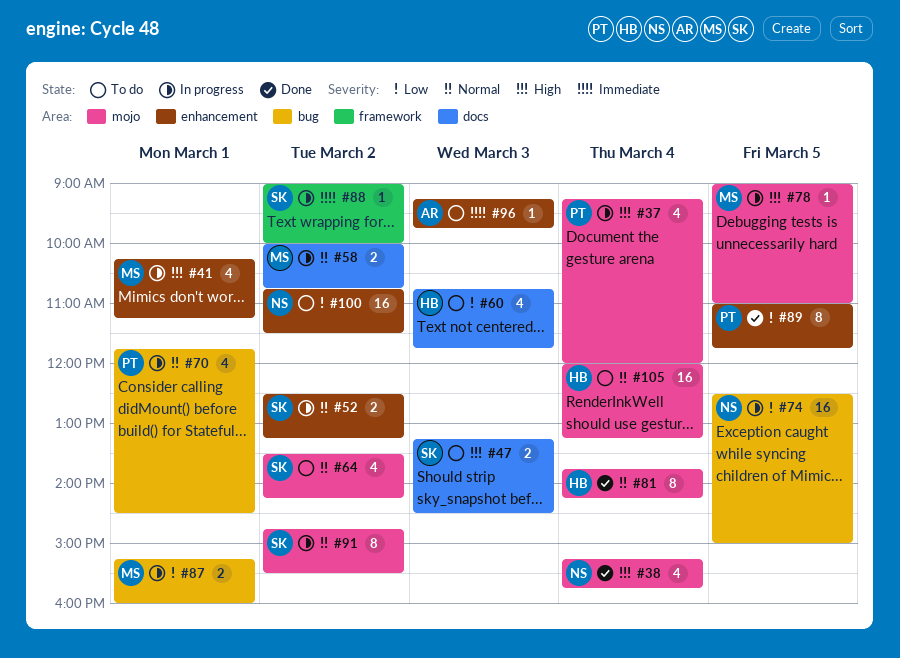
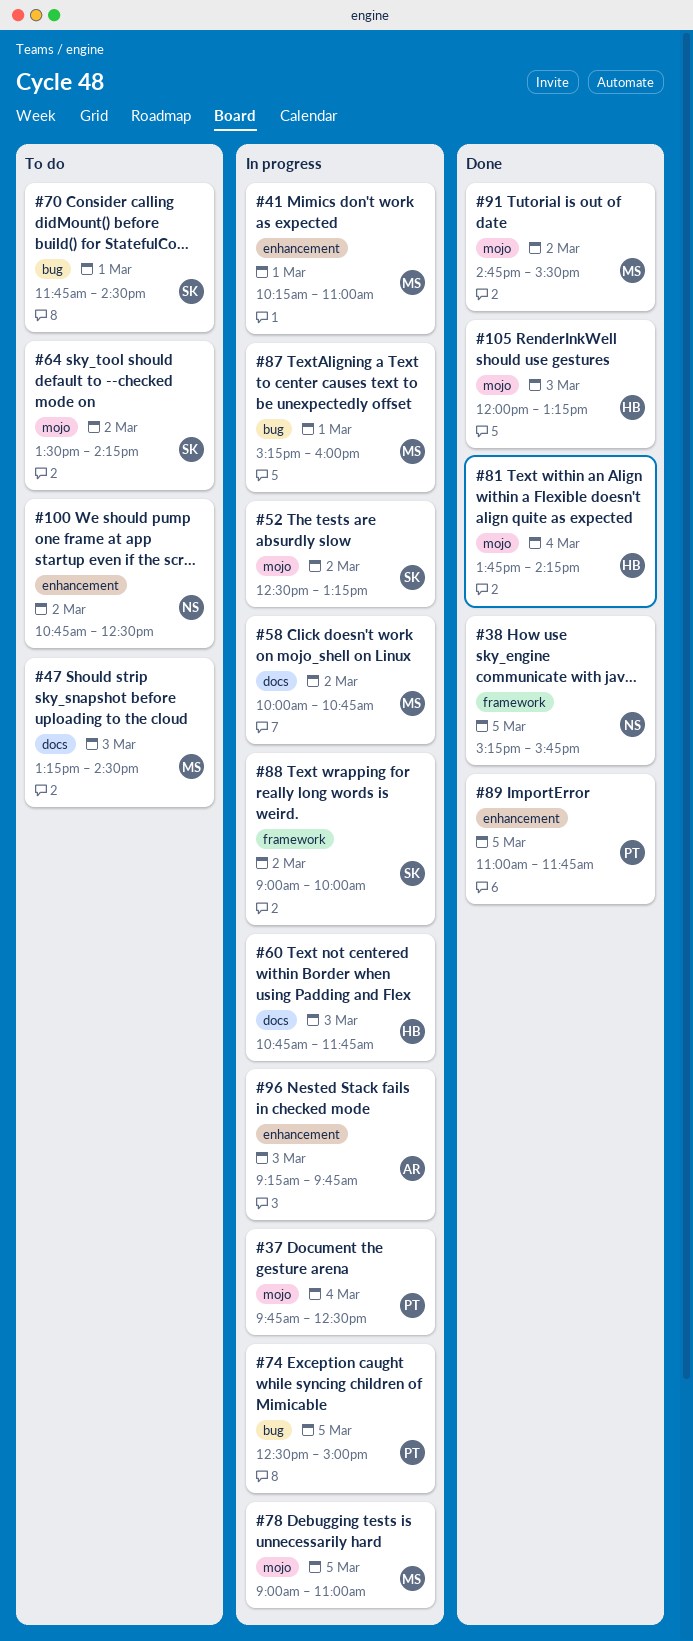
#37, begins: 09:15 -> 09:45
#37, ends: 12:00 -> 12:30
#38, label: mojo -> framework
#38, day: Mar 4 -> Mar 5
#41, ends: 11:15 -> 11:00
#47, owner: SK -> MS
#52, label: enhancement -> mojo
#60, status: To do -> In progress
#70, status: In progress -> To do
#70, owner: PT -> SK
#74, owner: NS -> PT
#91, status: In progress -> Done
#91, owner: SK -> MS
#96, status: To do -> In progress
#100, ends: 11:30 -> 12:30
#105, status: To do -> Done
#105, day: Mar 4 -> Mar 3

